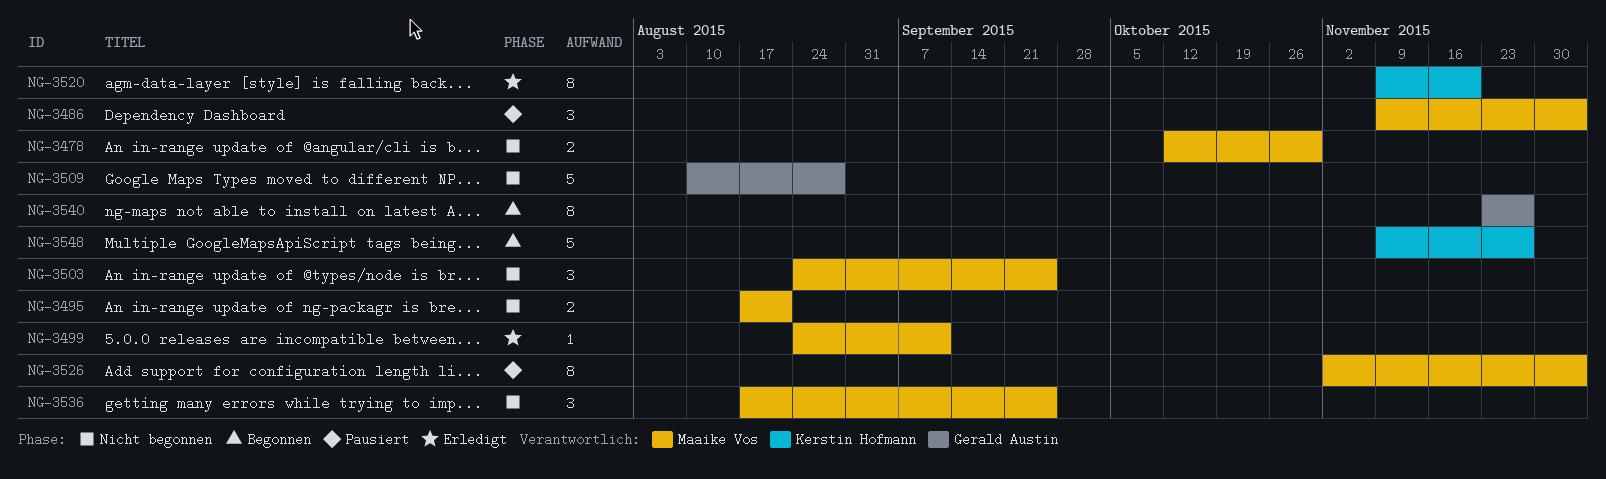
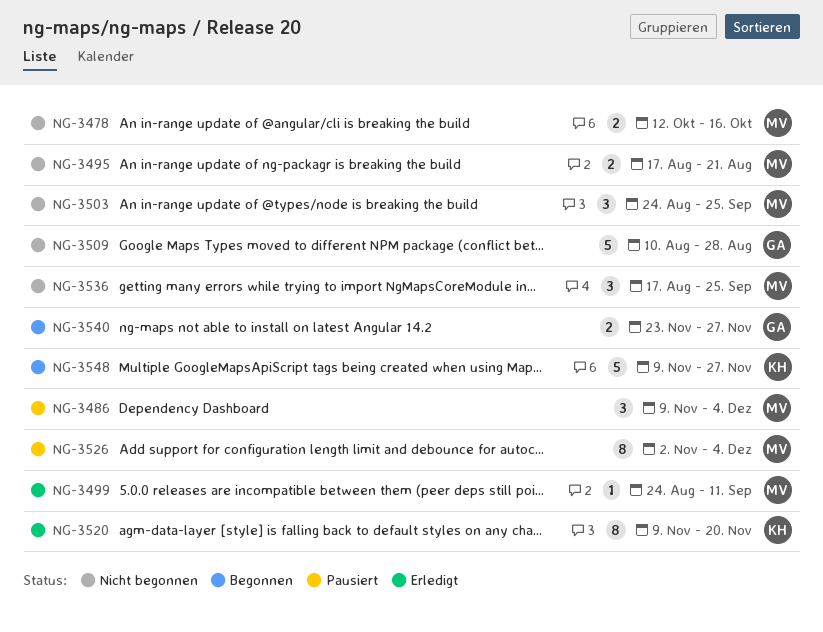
NG-3478, due: Oct 30 -> Oct 16
NG-3540, estimate: 8 -> 2

